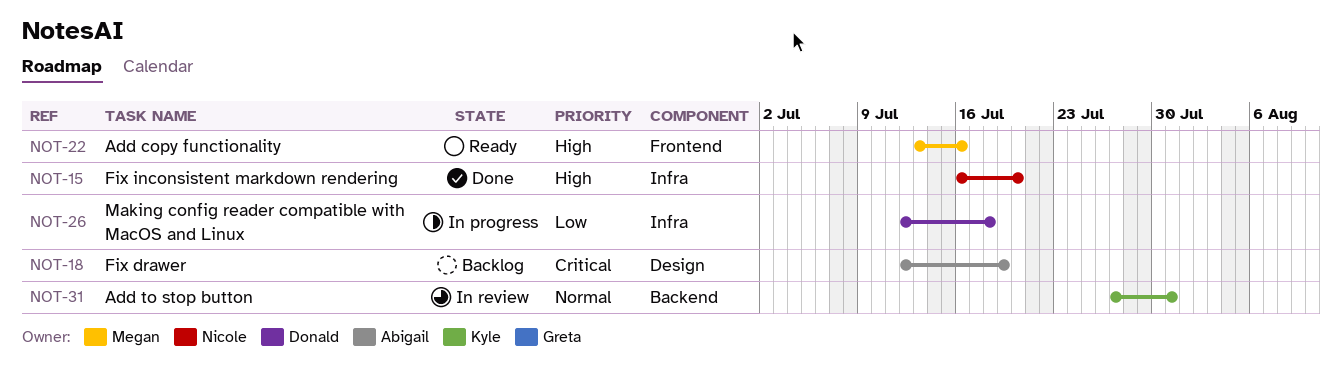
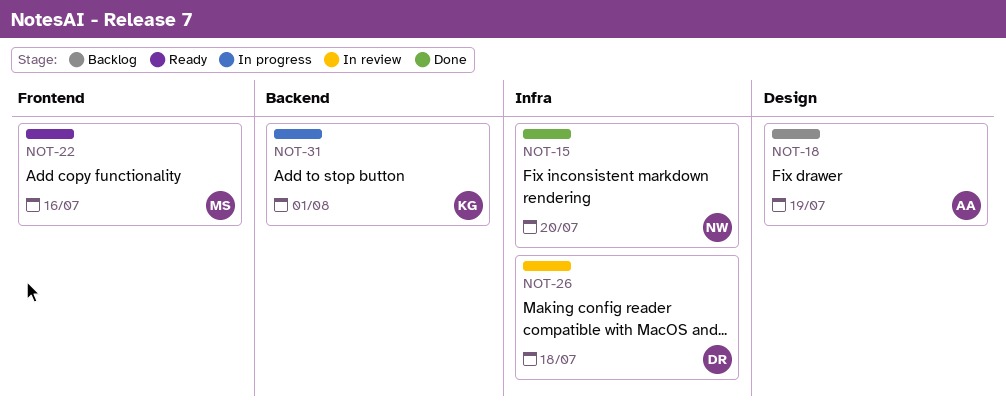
NOT-26, status: In progress -> In review
NOT-31, status: In review -> In progress
NOT-31, due: Jul 31 -> Aug 1

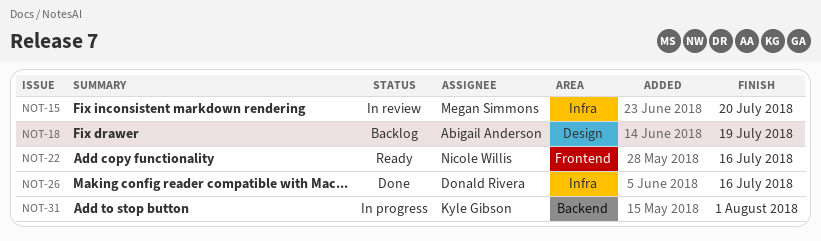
NOT-15, status: Done -> In review
NOT-15, owner: Nicole Willis -> Megan Simmons
NOT-22, owner: Megan Simmons -> Nicole Willis
NOT-26, status: In review -> Done
NOT-26, due: Jul 18 -> Jul 16

